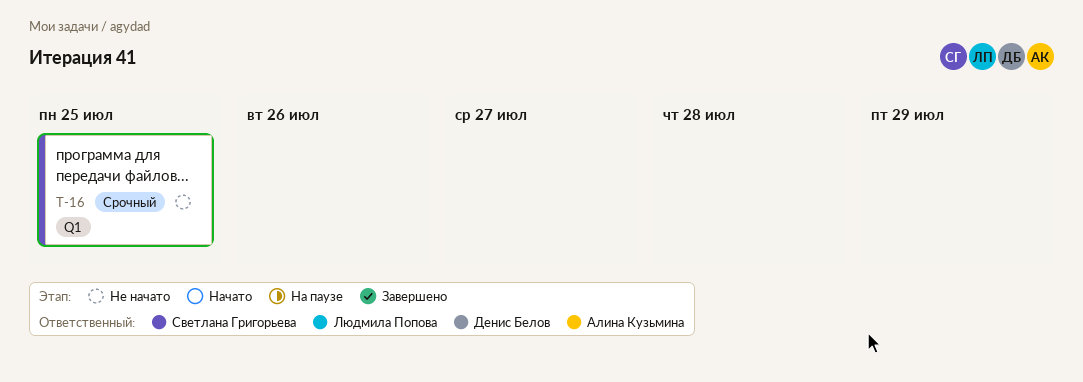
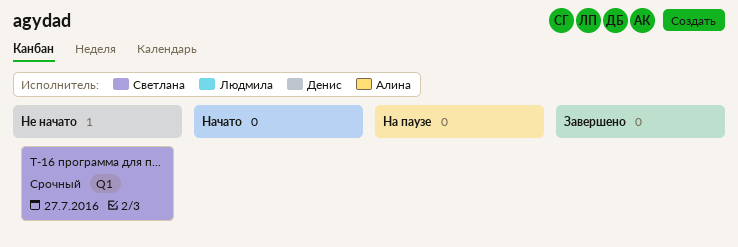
T-16, due: Jul 25 -> Jul 27

